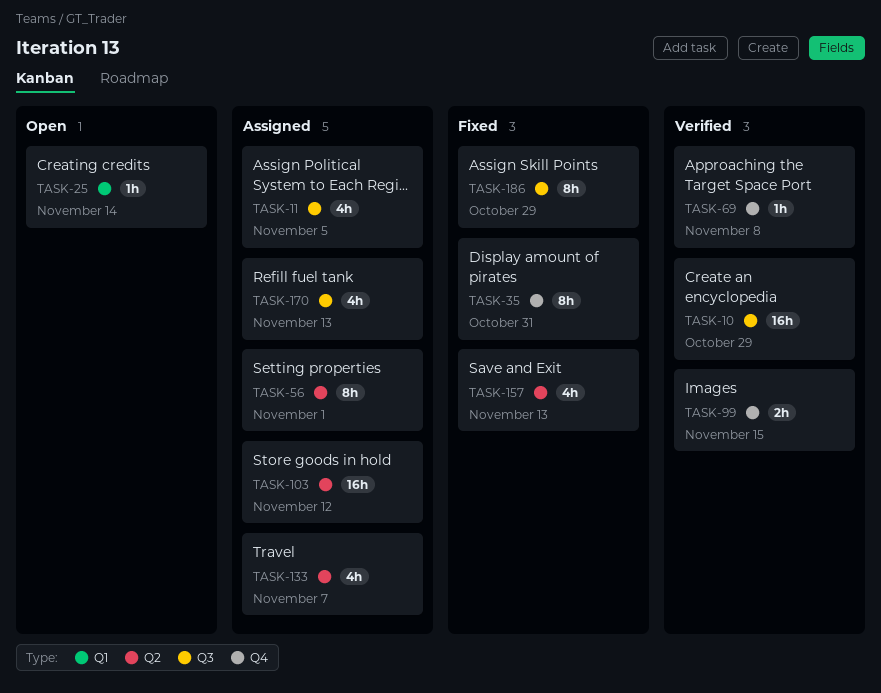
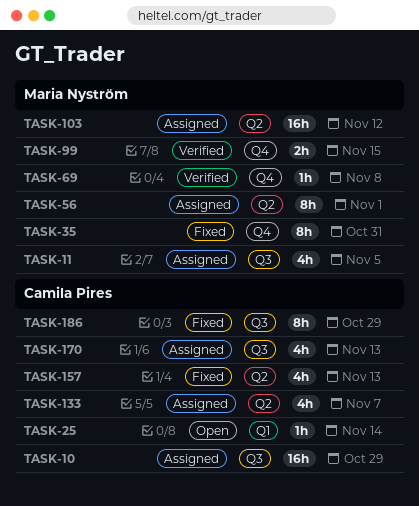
TASK-10, status: Verified -> Assigned

